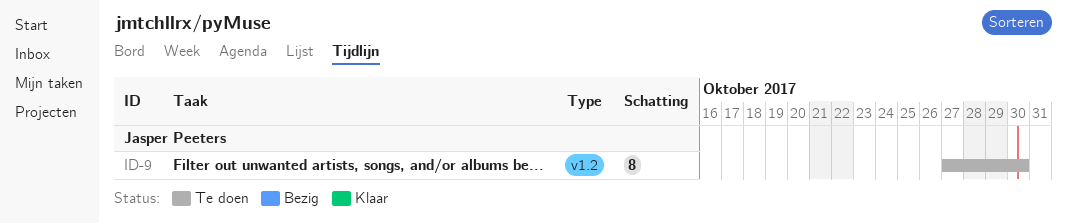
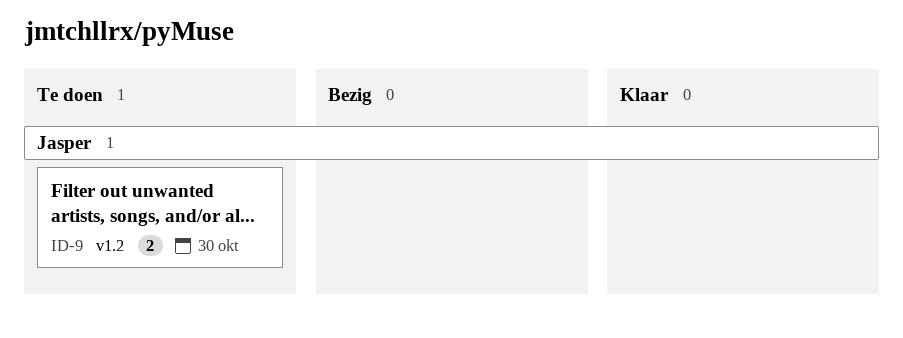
ID-9, estimate: 8 -> 2

